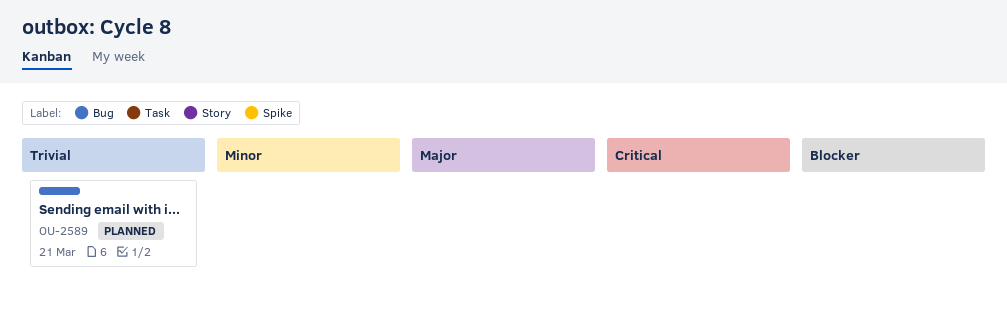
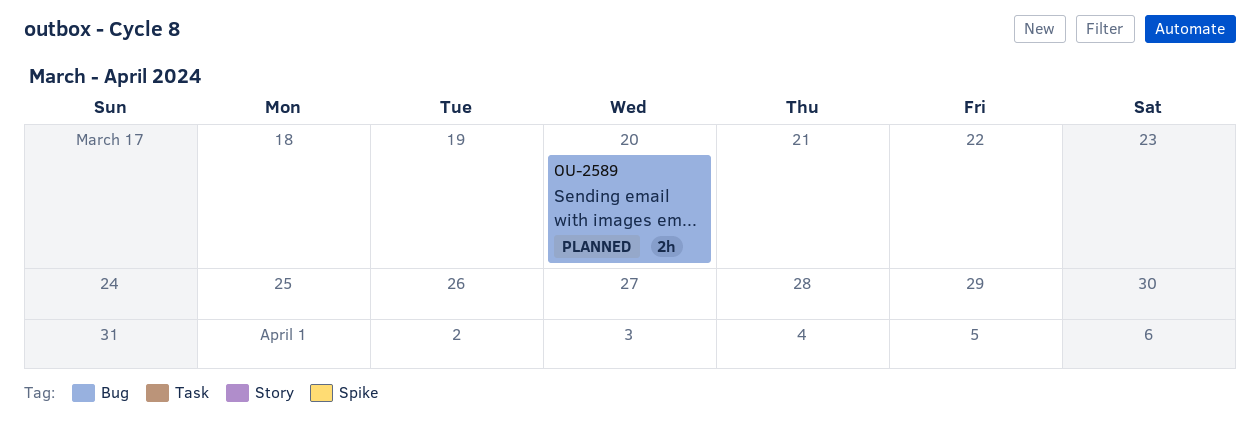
OU-2589, due: Mar 21 -> Mar 20

